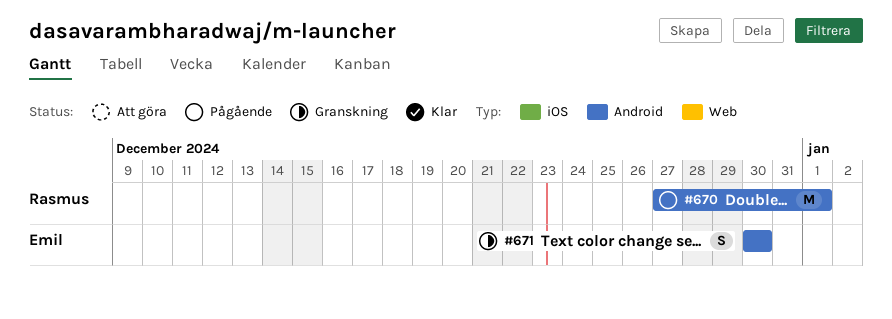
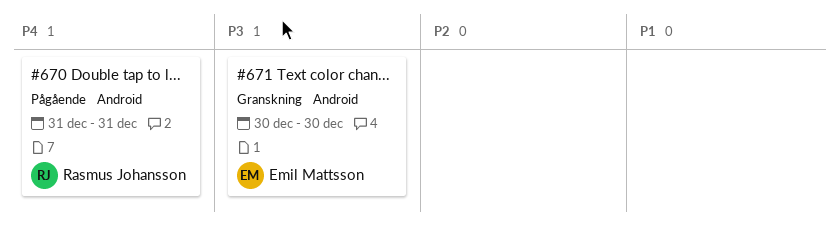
#670, start: Dec 27 -> Dec 31
#670, due: Jan 1 -> Dec 31

